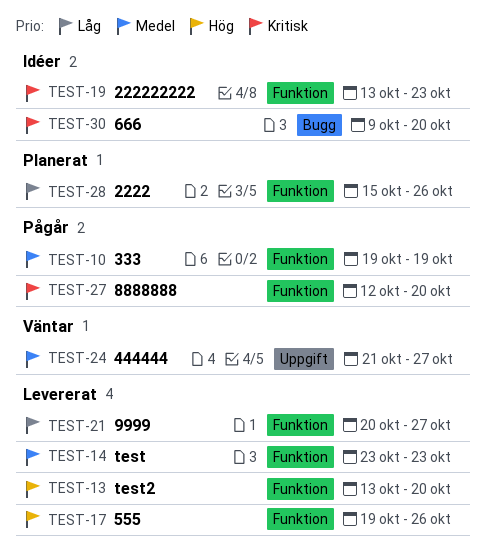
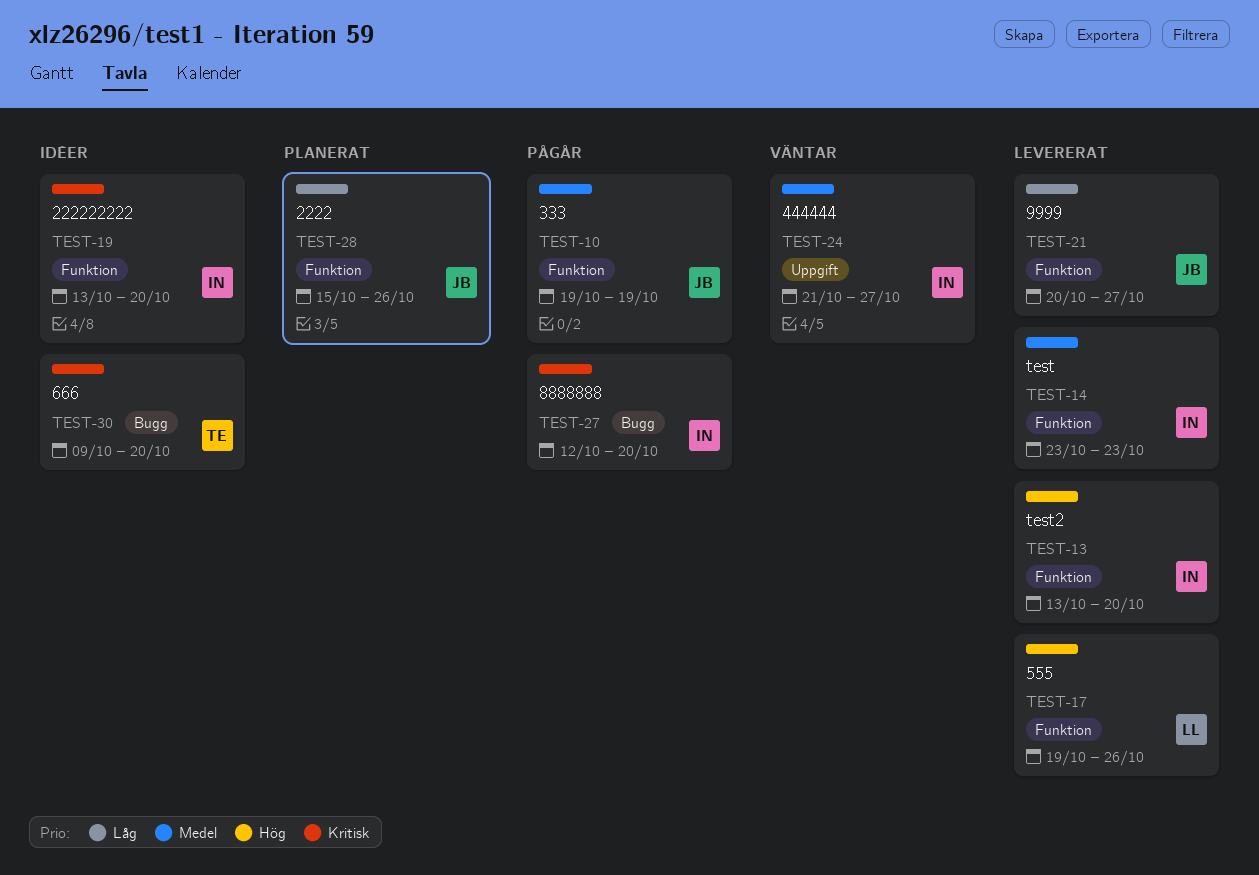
TEST-19, due: Oct 23 -> Oct 20
TEST-27, label: Funktion -> Bugg

